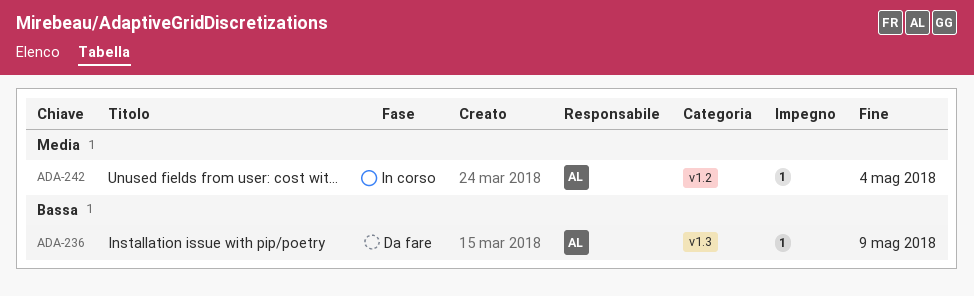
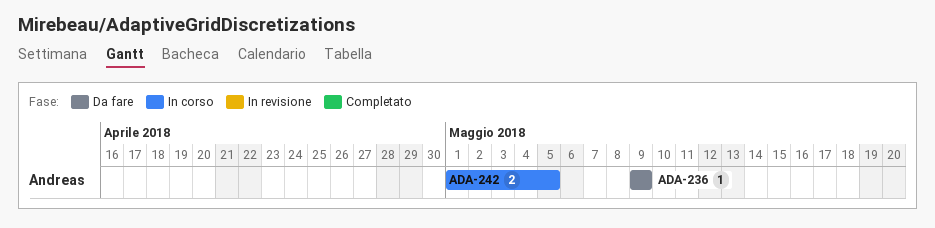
ADA-242, estimate: 1 -> 2
ADA-242, due: May 4 -> May 5

